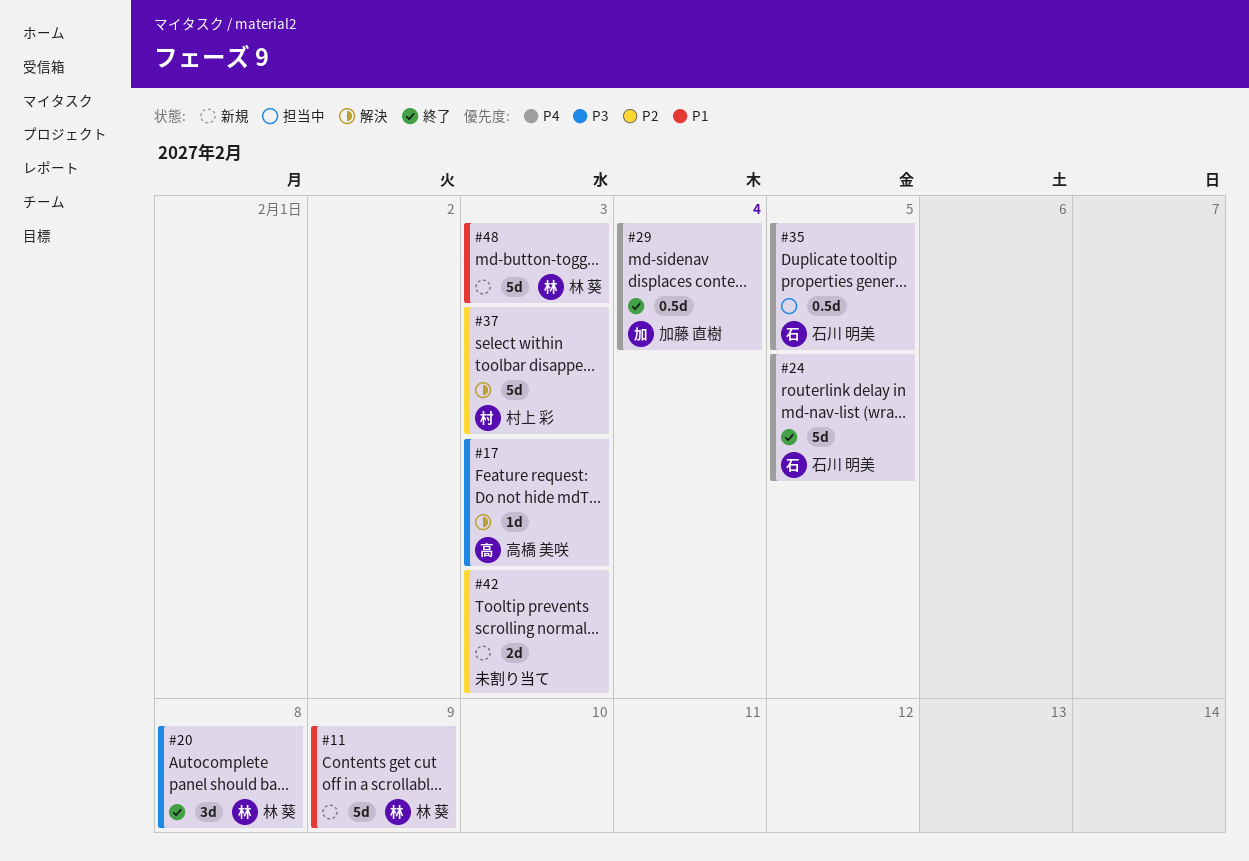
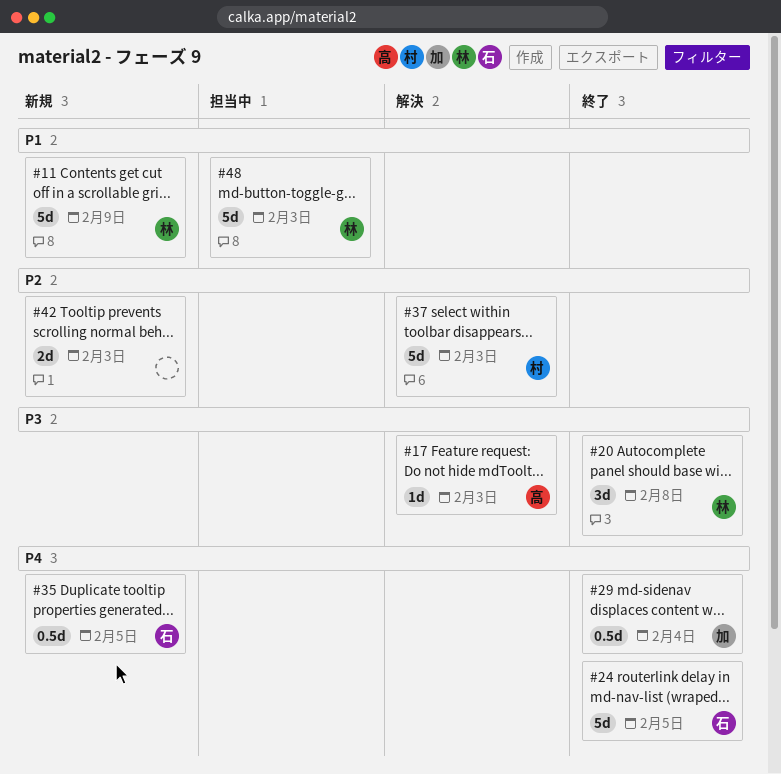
#35, status: 担当中 -> 新規
#48, status: 新規 -> 担当中

